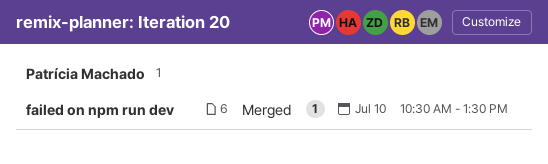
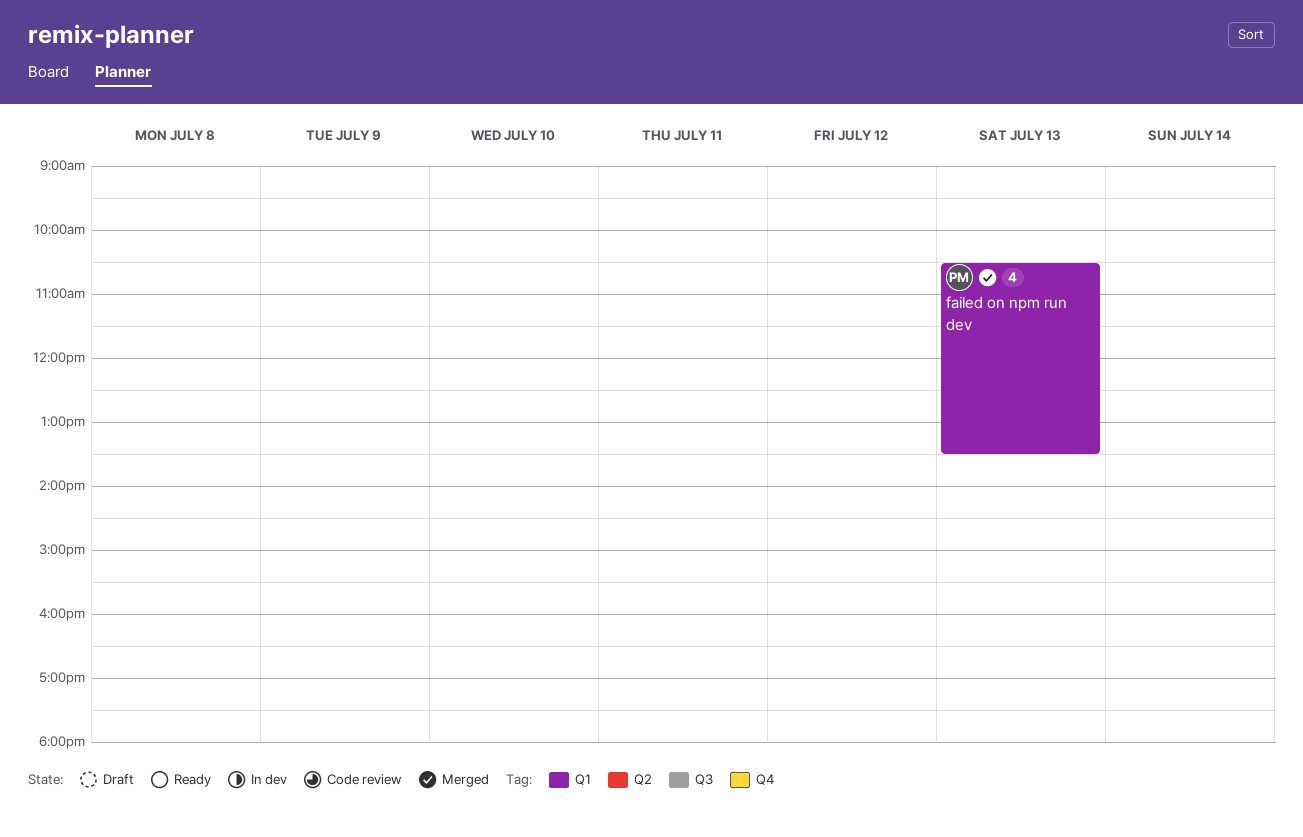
failed on npm run dev, estimate: 1 -> 4
failed on npm run dev, day: Jul 10 -> Jul 13

